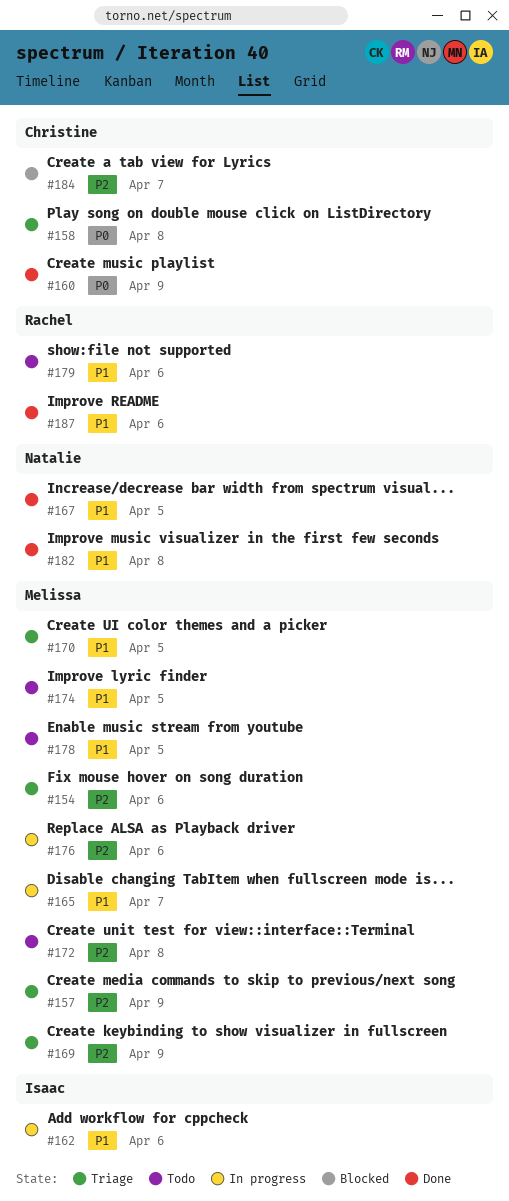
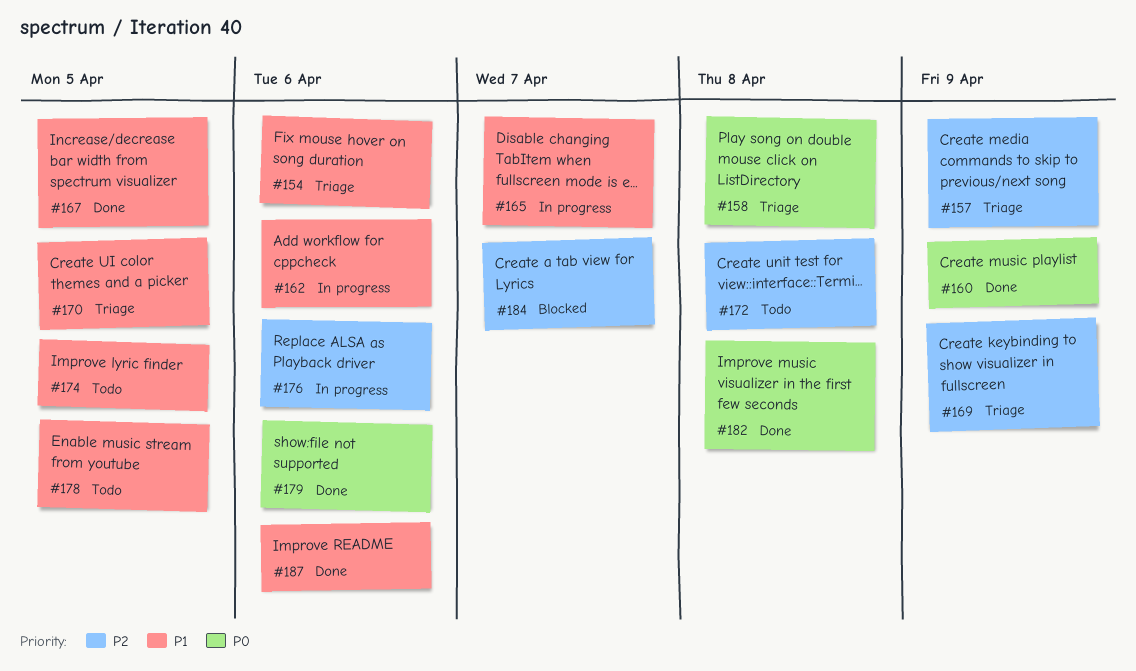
#154, priority: P2 -> P1
#179, status: Todo -> Done
#179, priority: P1 -> P0
#182, priority: P1 -> P0

